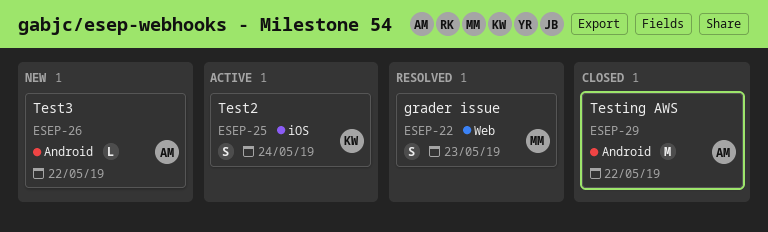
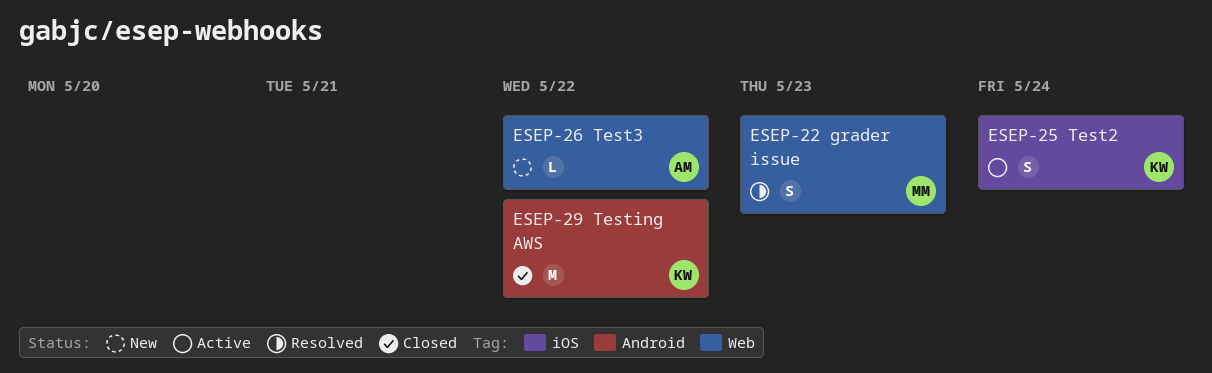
ESEP-26, label: Android -> Web
ESEP-29, owner: AM -> KW

